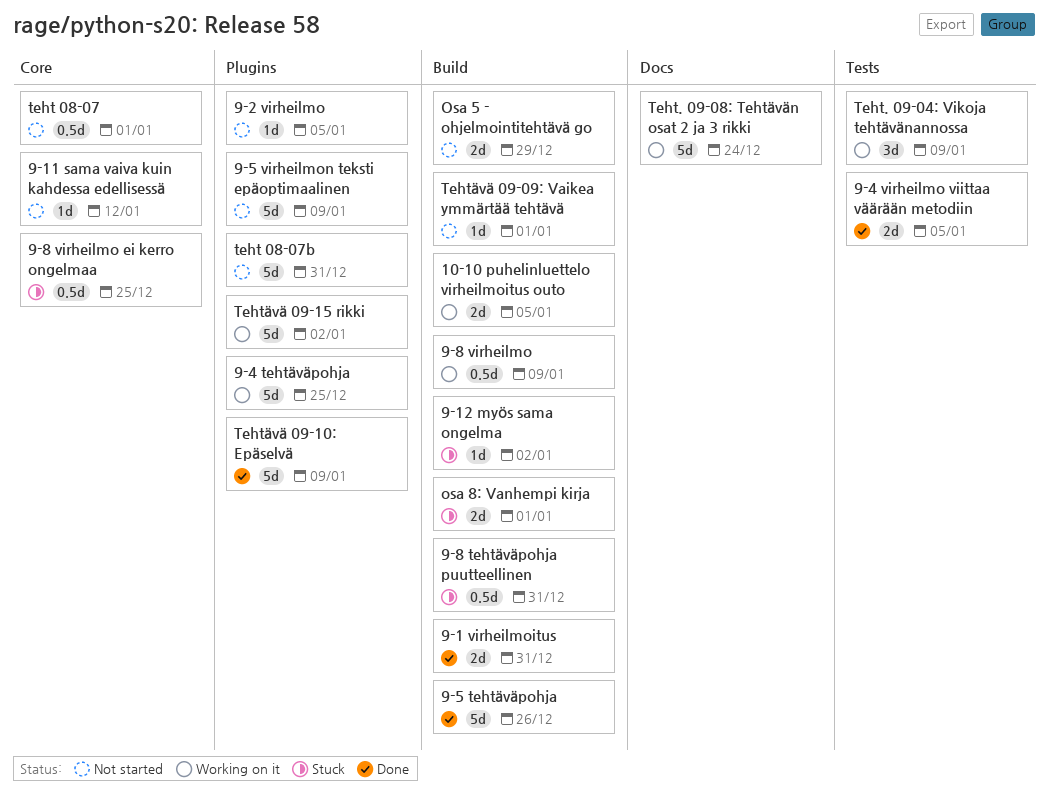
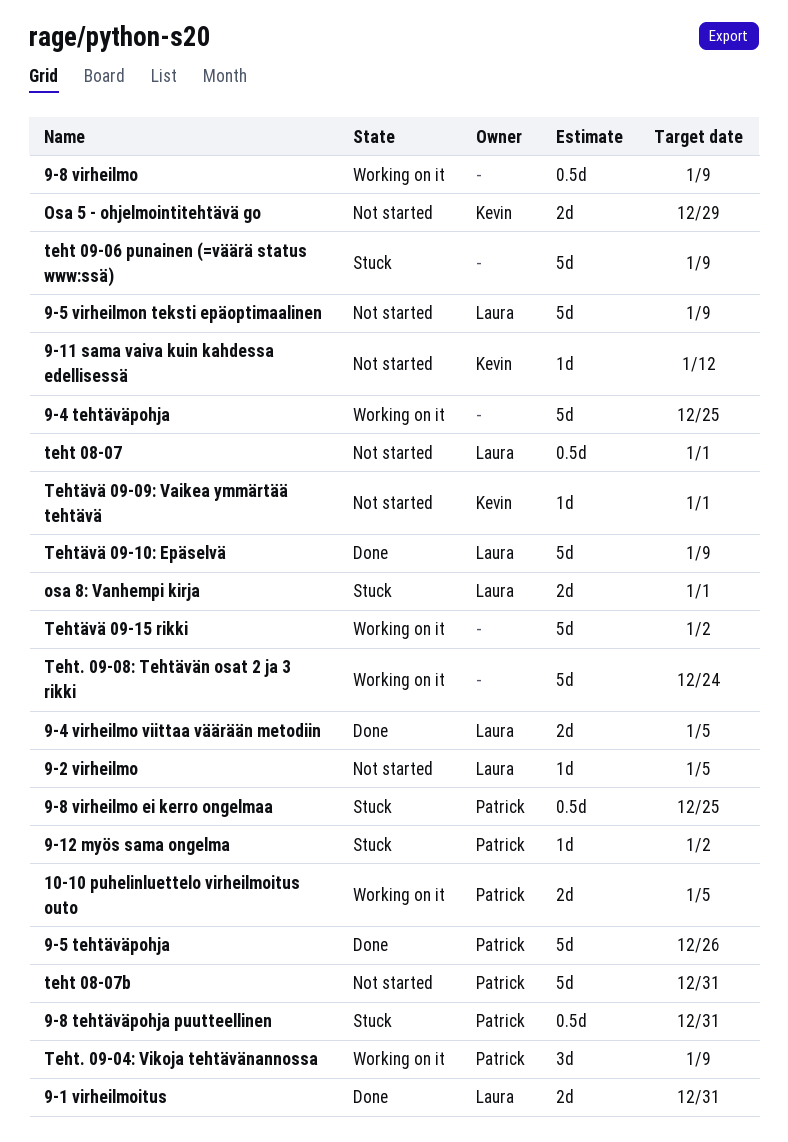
teht 09-06 punainen (=väärä status www:ssä): none -> present

